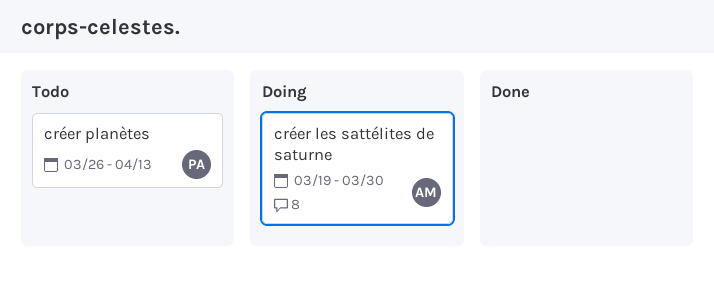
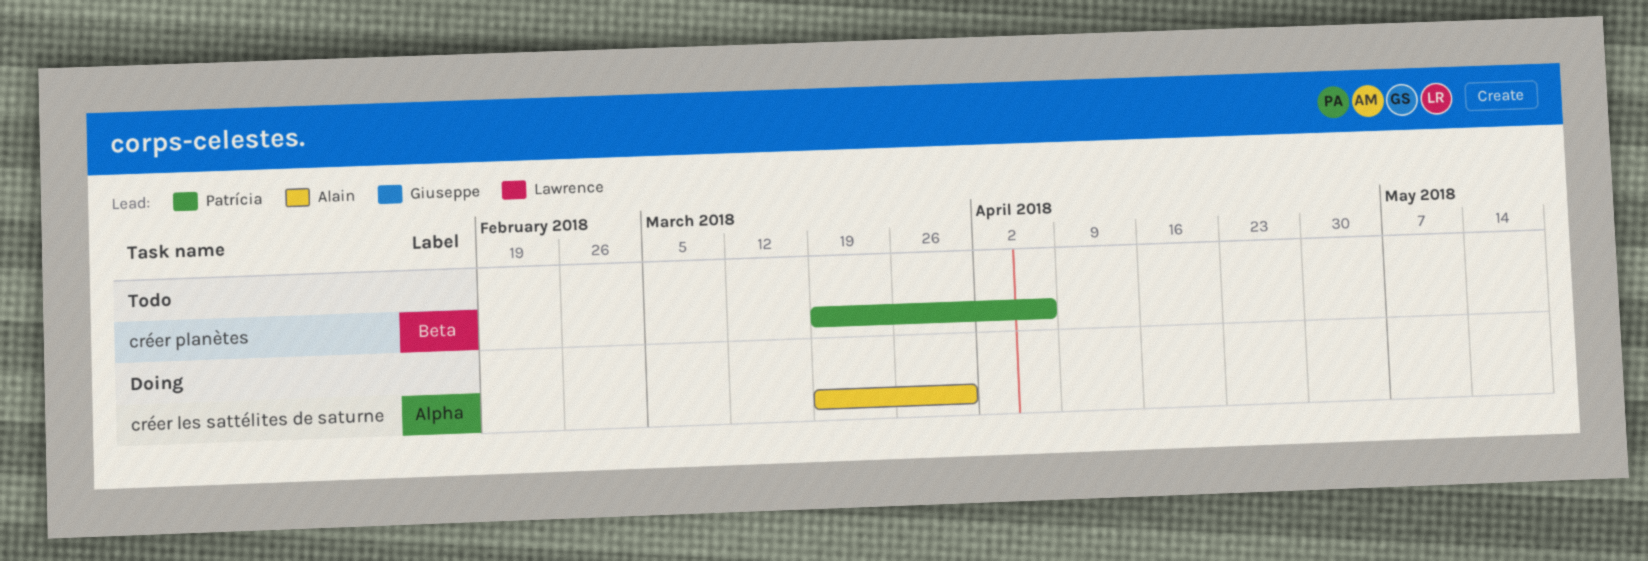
créer planètes, start: Mar 26 -> Mar 19
créer planètes, due: Apr 13 -> Apr 6

